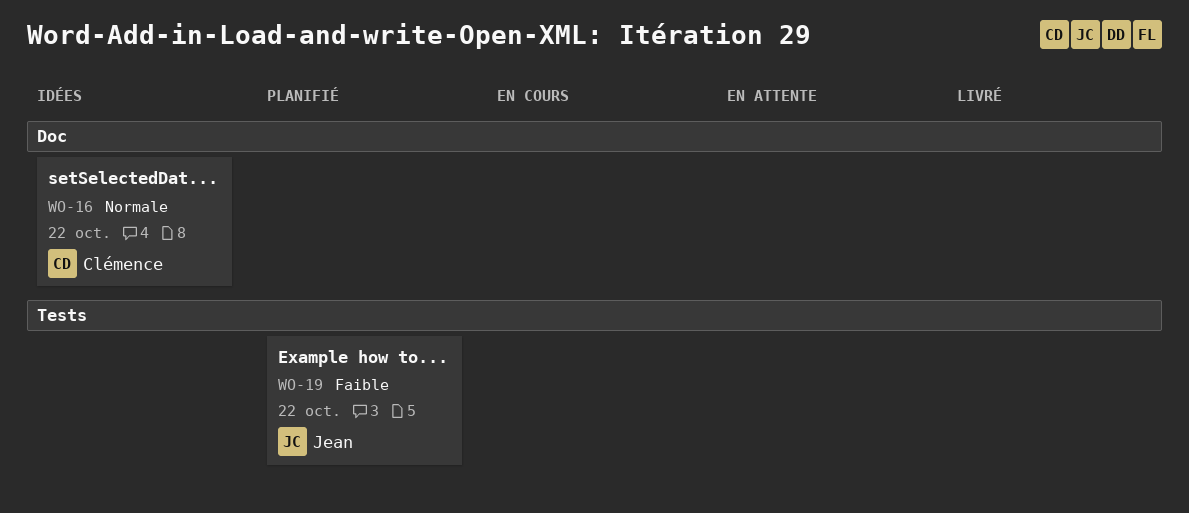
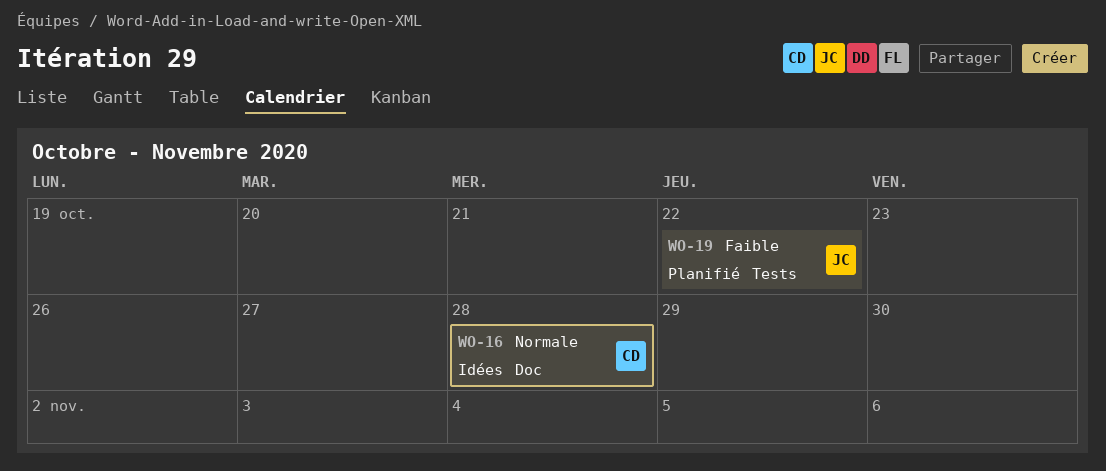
WO-16, due: Oct 22 -> Oct 28

